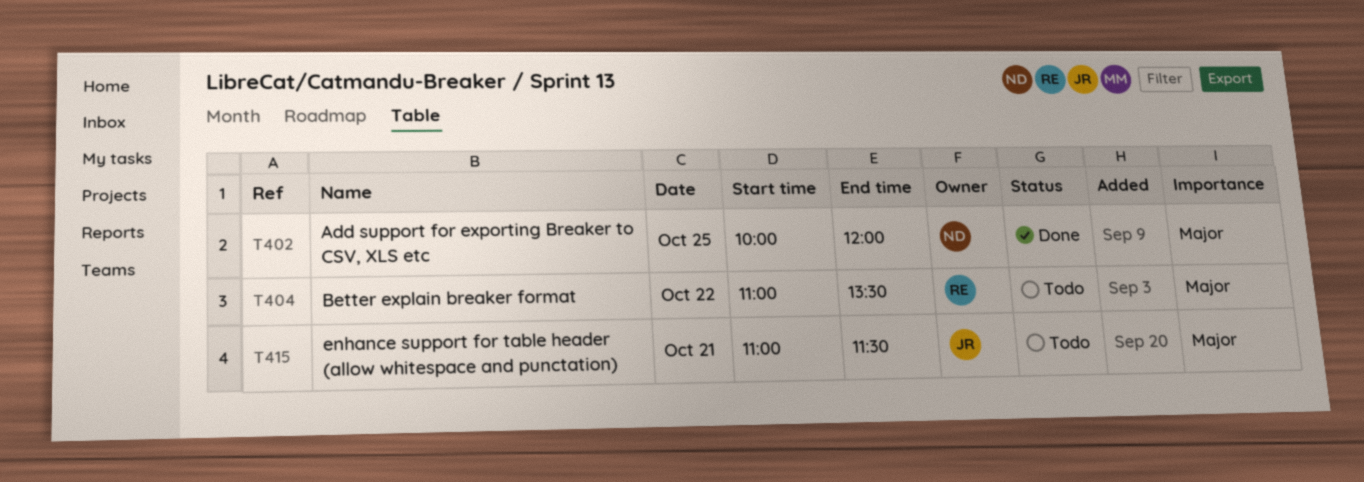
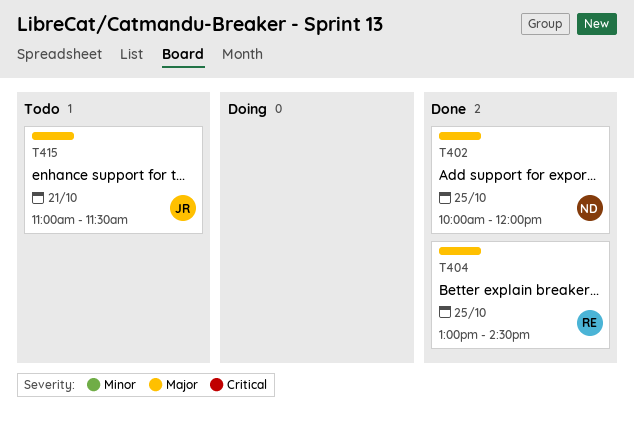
T404, status: Todo -> Done
T404, day: Oct 22 -> Oct 25
T404, begins: 11:00 -> 13:00
T404, ends: 13:30 -> 14:30

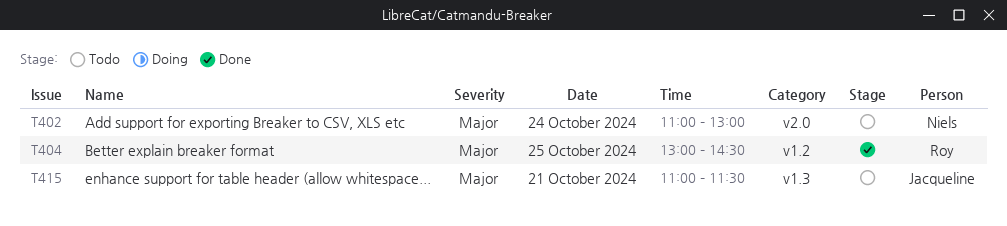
T402, status: Done -> Todo
T402, day: Oct 25 -> Oct 24
T402, begins: 10:00 -> 11:00
T402, ends: 12:00 -> 13:00

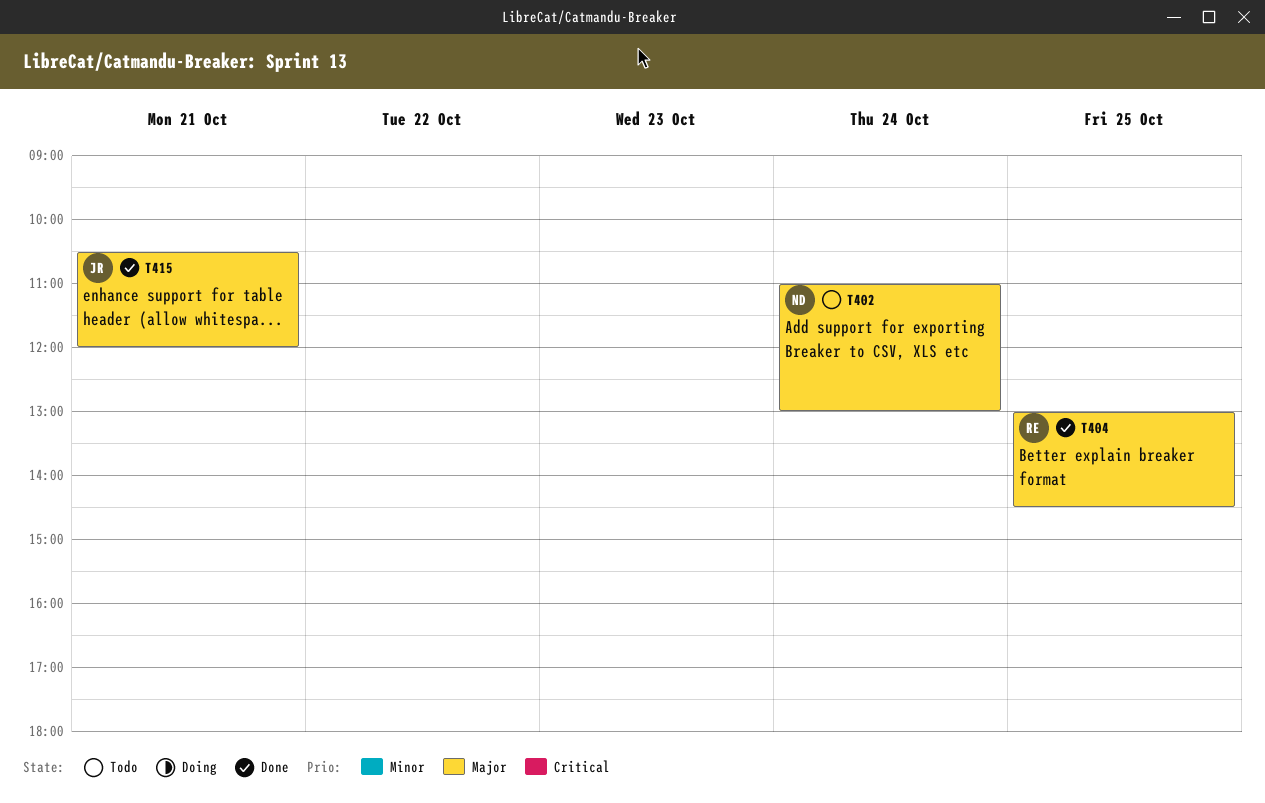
T415, status: Todo -> Done
T415, begins: 11:00 -> 10:30
T415, ends: 11:30 -> 12:00

